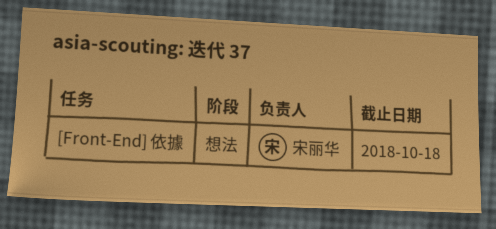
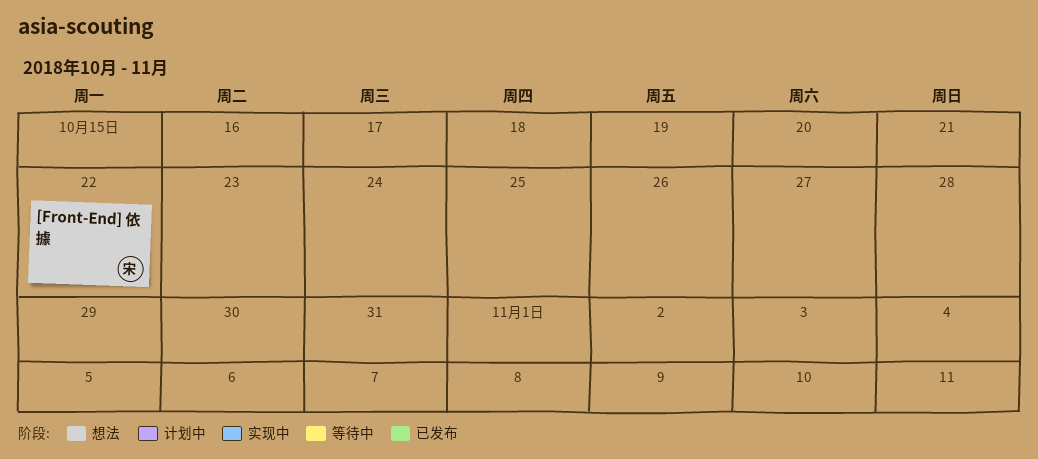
[Front-End] 依據, due: Oct 18 -> Oct 22

